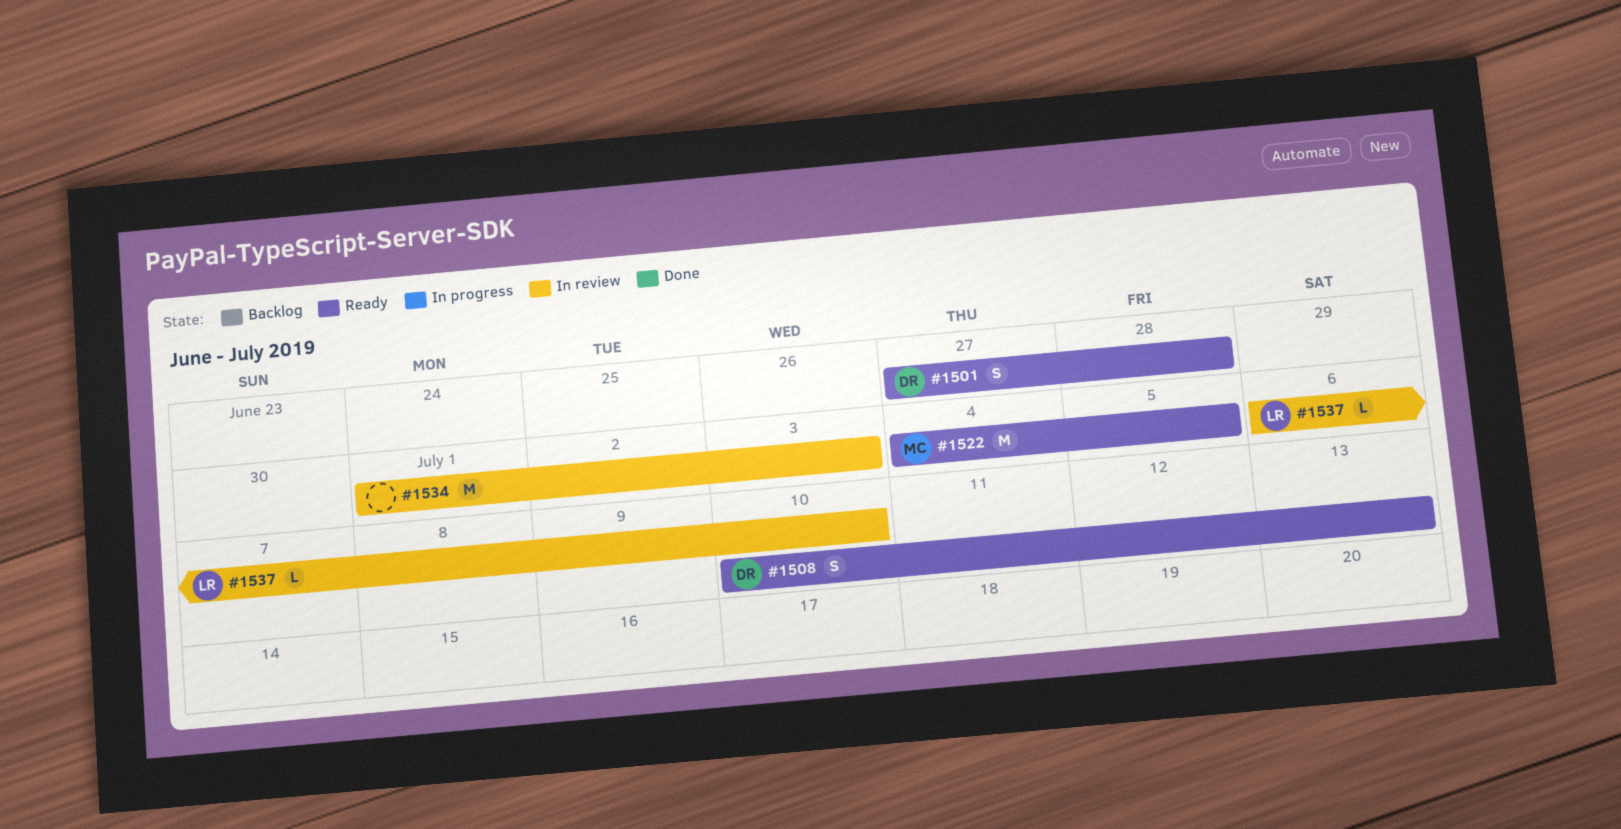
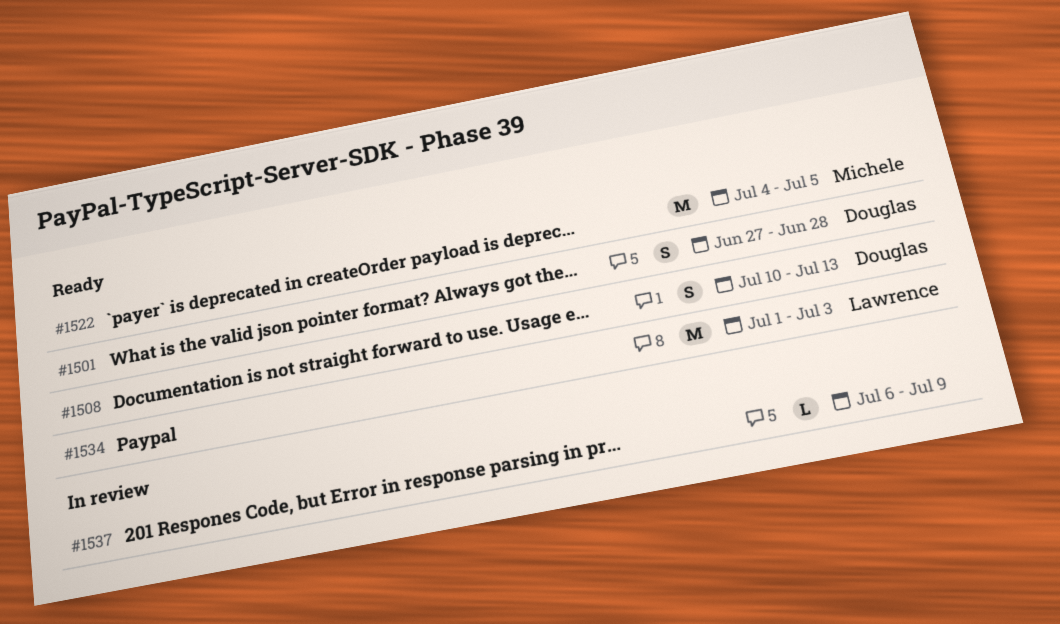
#1534, status: In review -> Ready
#1534, owner: none -> Lawrence
#1537, owner: Lawrence -> none
#1537, due: Jul 10 -> Jul 9

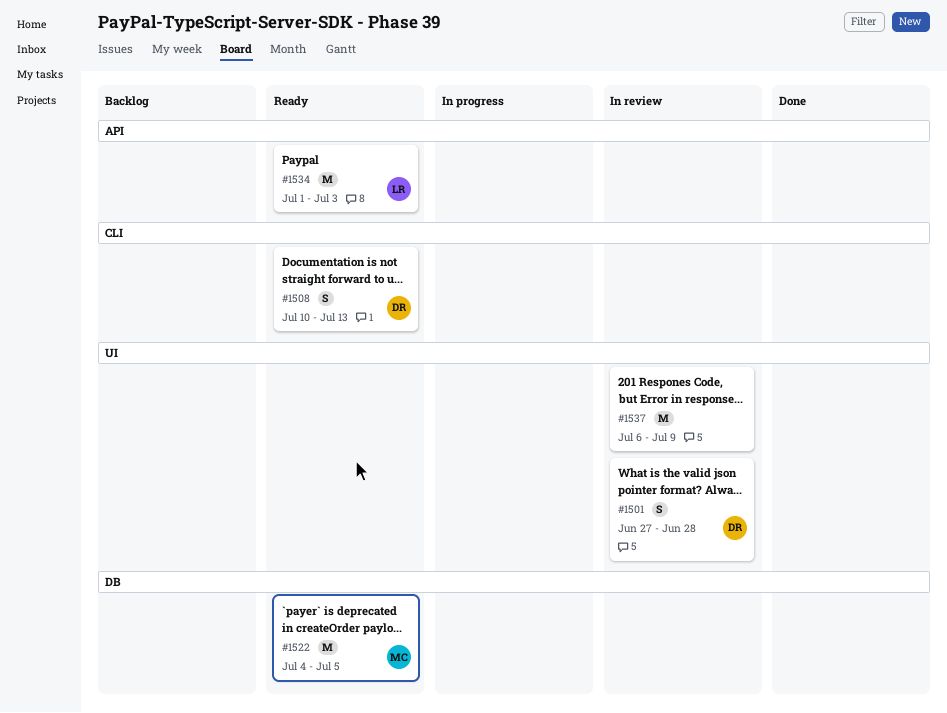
#1501, status: Ready -> In review
#1537, estimate: L -> M

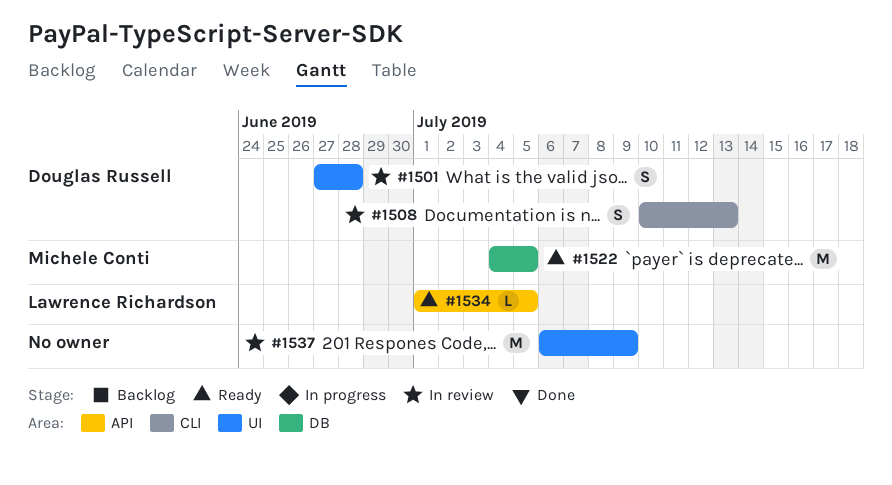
#1508, status: Ready -> In review
#1534, estimate: M -> L
#1534, due: Jul 3 -> Jul 5

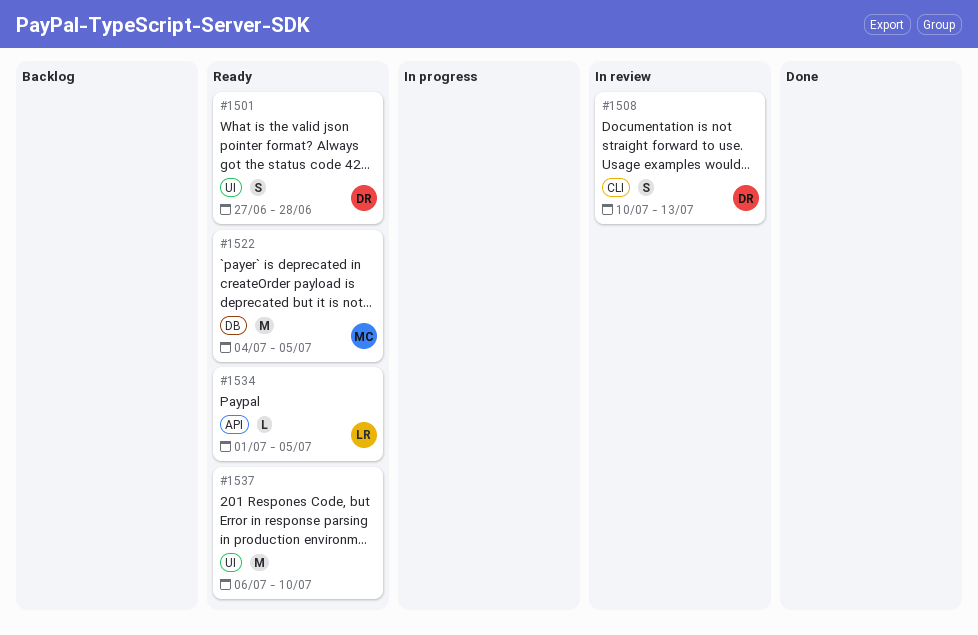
#1501, status: In review -> Ready
#1537, status: In review -> Ready
#1537, due: Jul 9 -> Jul 10

